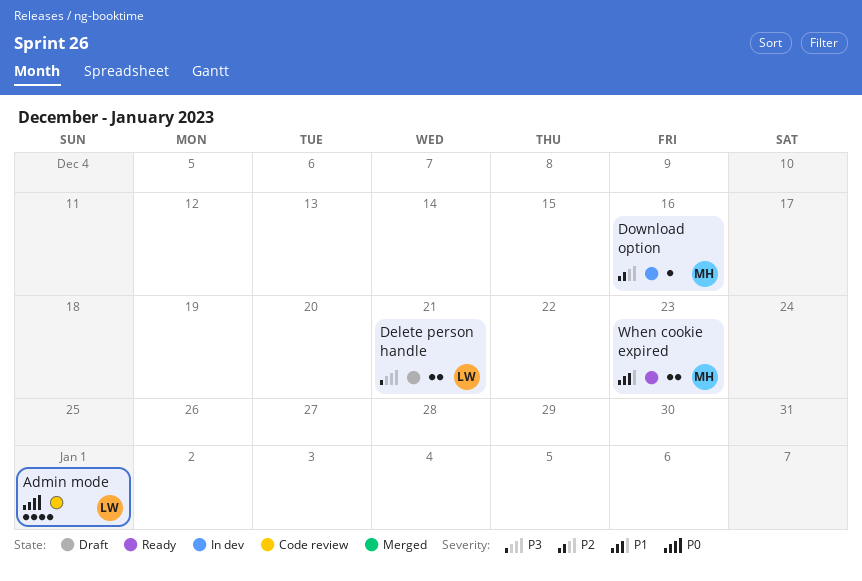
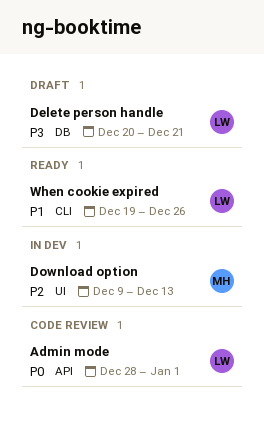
Download option, due: Dec 16 -> Dec 13
When cookie expired, owner: MH -> LW
When cookie expired, due: Dec 23 -> Dec 26

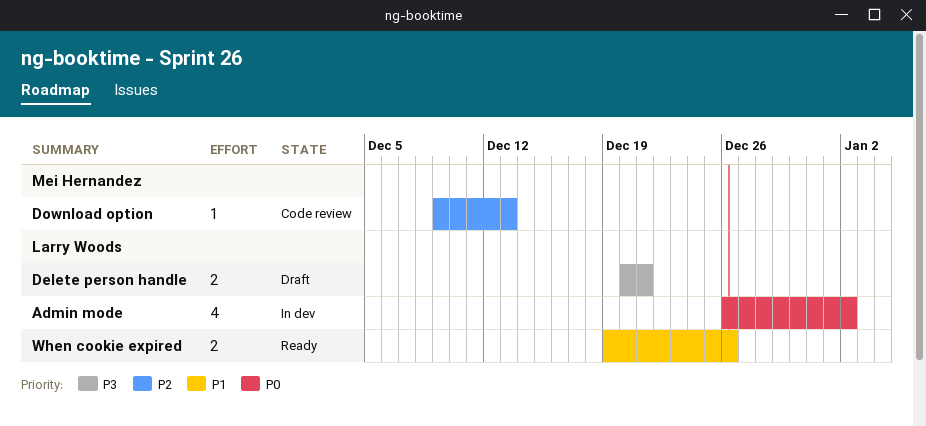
Admin mode, status: Code review -> In dev
Admin mode, start: Dec 28 -> Dec 26
Admin mode, due: Jan 1 -> Jan 2
Download option, status: In dev -> Code review

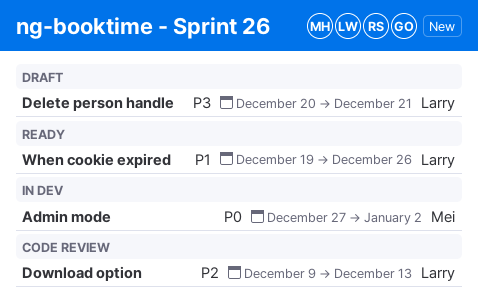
Admin mode, owner: Larry Woods -> Mei Hernandez
Admin mode, start: Dec 26 -> Dec 27
Download option, owner: Mei Hernandez -> Larry Woods

